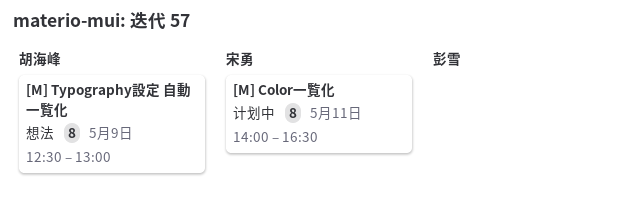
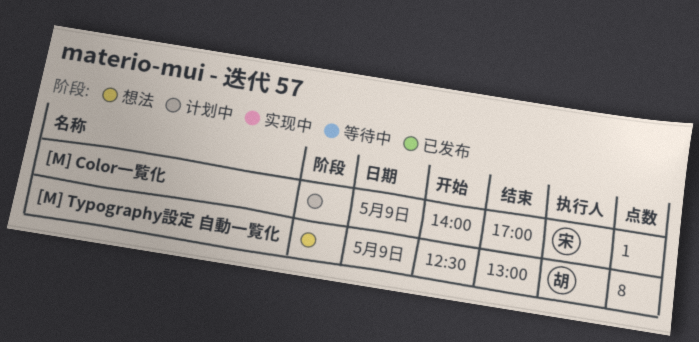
[M] Color一覧化, estimate: 8 -> 1
[M] Color一覧化, day: May 11 -> May 9
[M] Color一覧化, ends: 16:30 -> 17:00

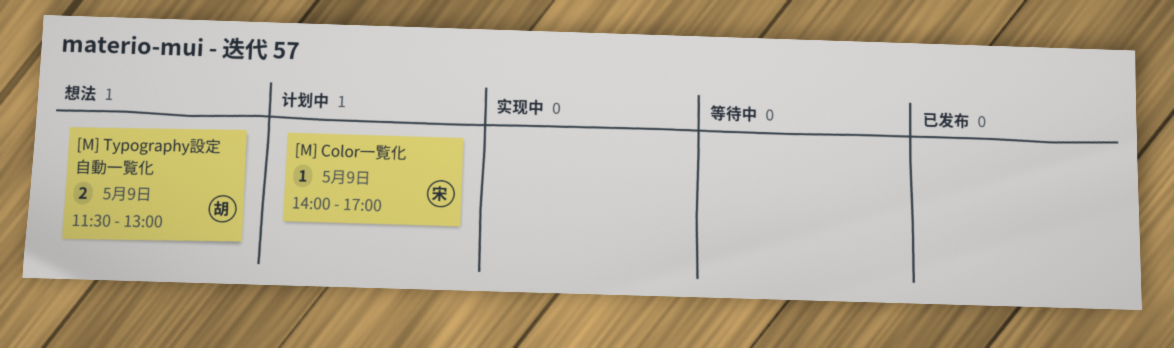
[M] Typography設定 自動一覧化, estimate: 8 -> 2
[M] Typography設定 自動一覧化, begins: 12:30 -> 11:30

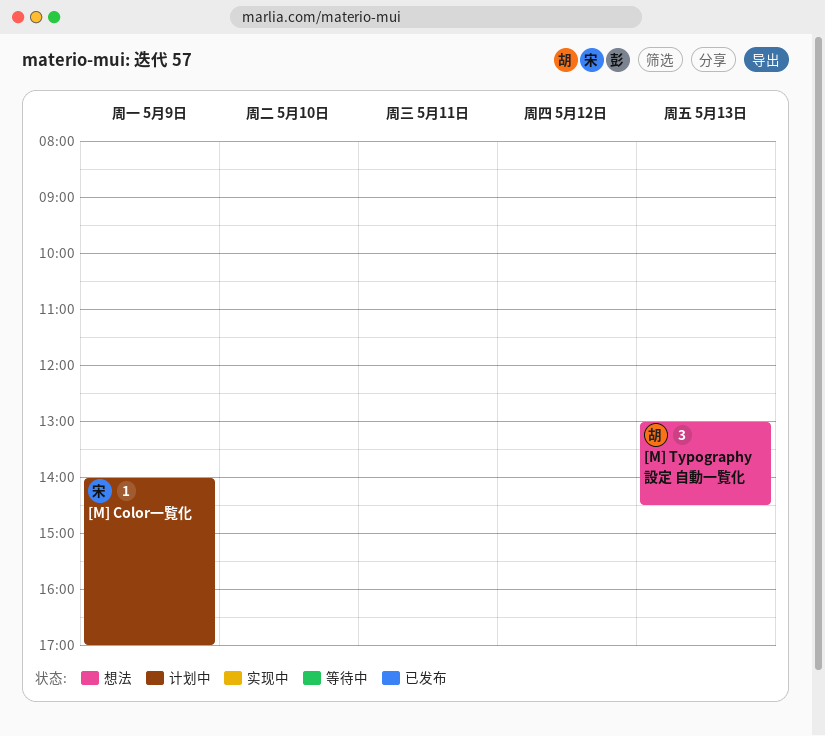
[M] Typography設定 自動一覧化, estimate: 2 -> 3
[M] Typography設定 自動一覧化, day: May 9 -> May 13
[M] Typography設定 自動一覧化, begins: 11:30 -> 13:00
[M] Typography設定 自動一覧化, ends: 13:00 -> 14:30

